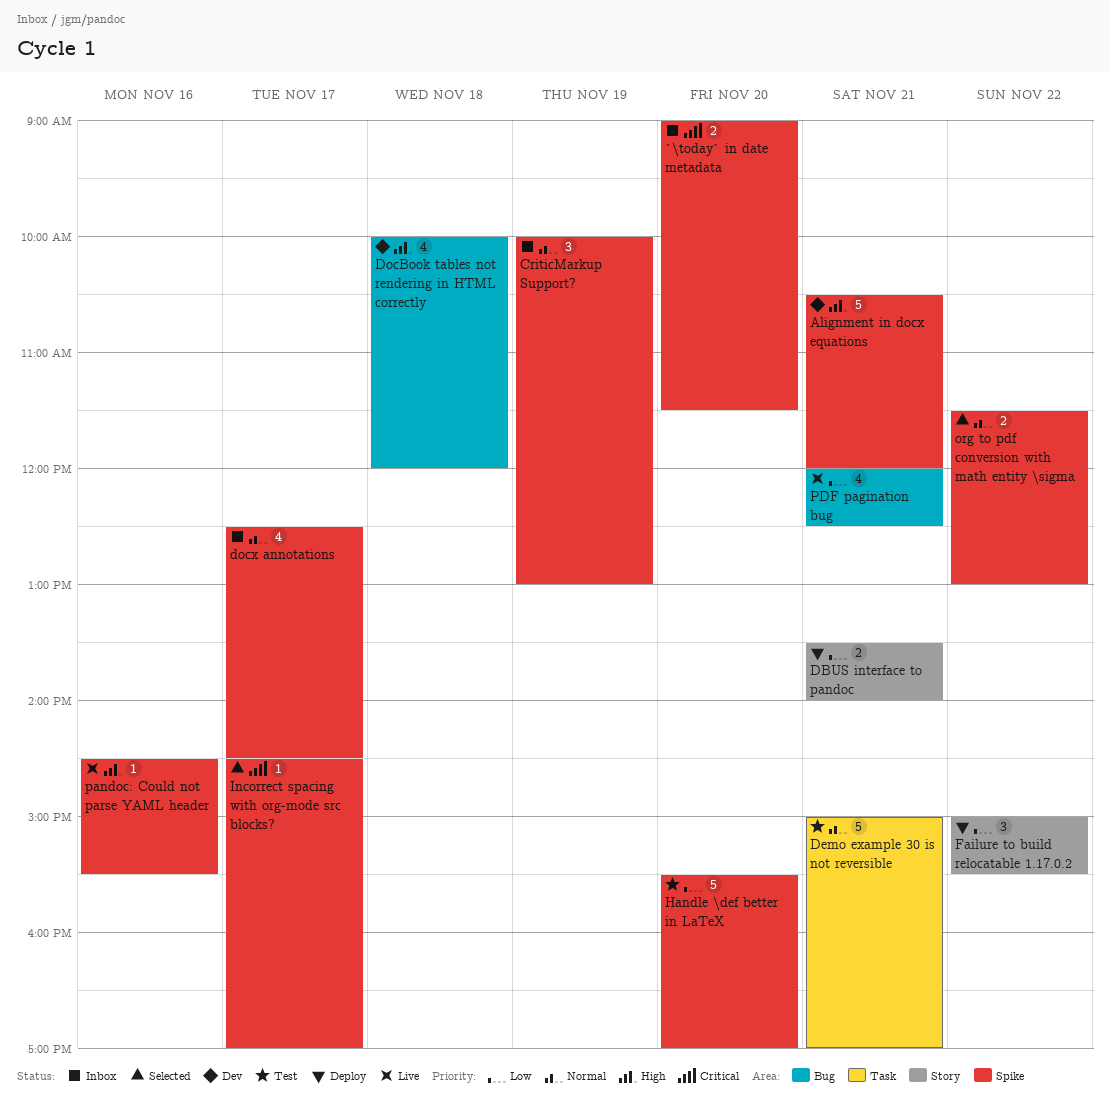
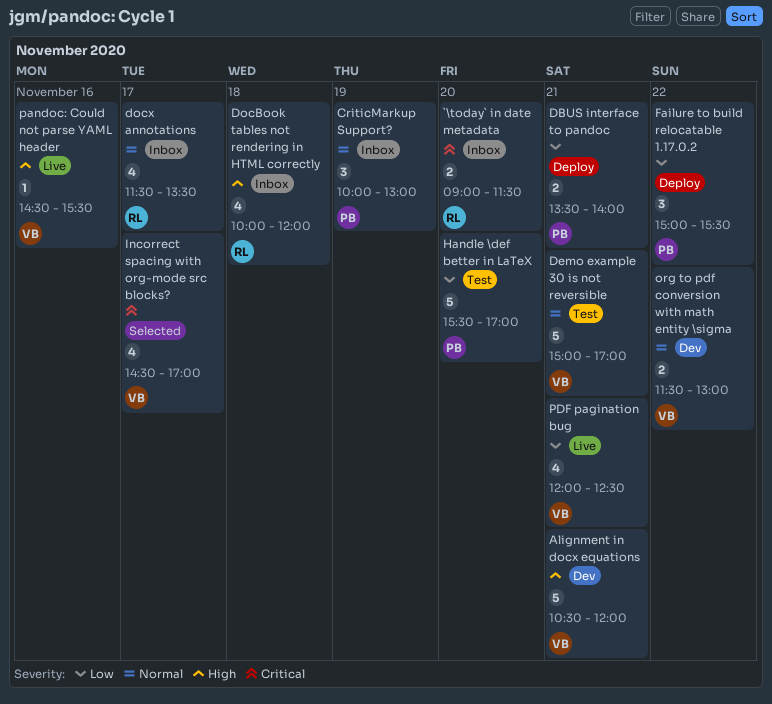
DocBook tables not rendering in HTML correctly, status: Dev -> Inbox
docx annotations, begins: 12:30 -> 11:30
docx annotations, ends: 14:30 -> 13:30
Incorrect spacing with org-mode src blocks?, estimate: 1 -> 4
org to pdf conversion with math entity \sigma, status: Selected -> Dev

